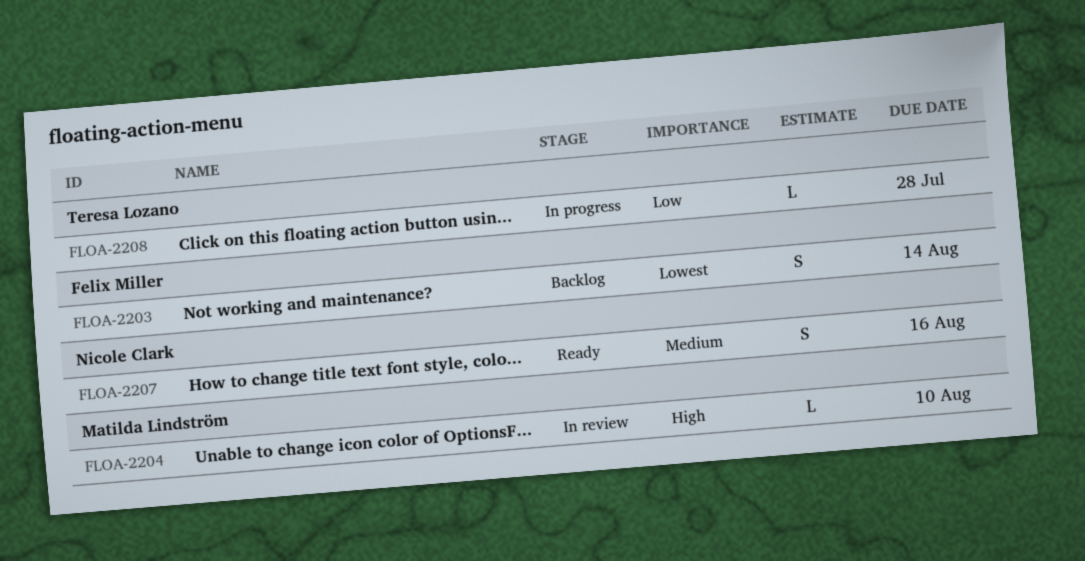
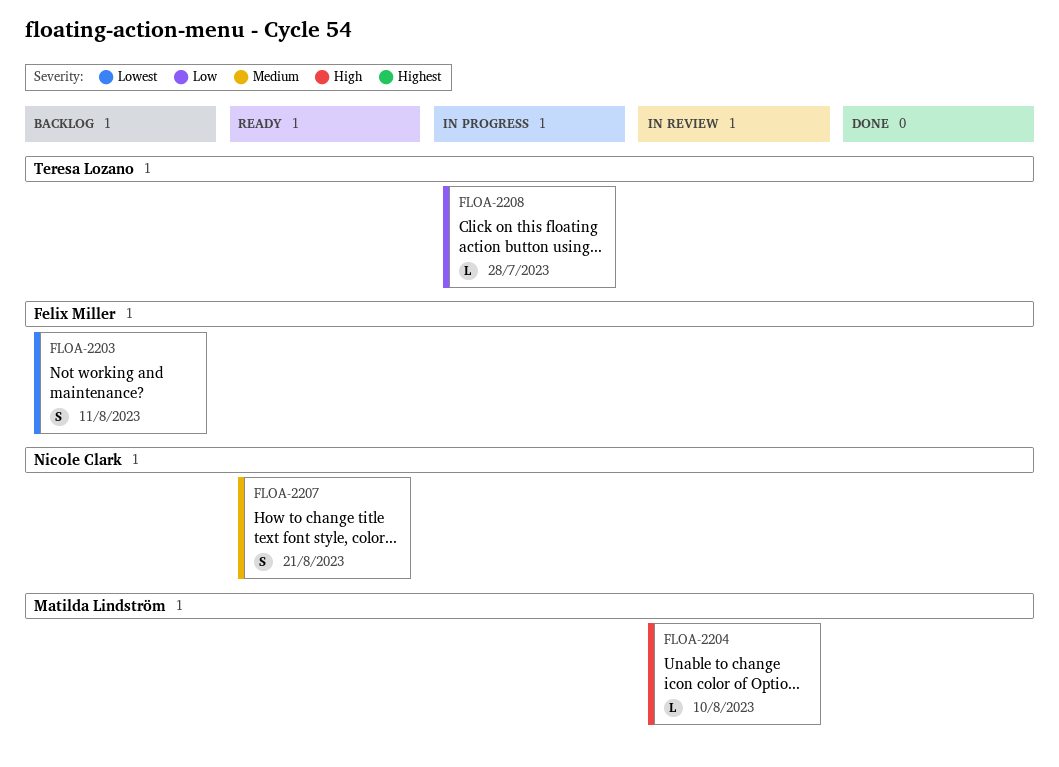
FLOA-2203, due: Aug 14 -> Aug 11
FLOA-2207, due: Aug 16 -> Aug 21

